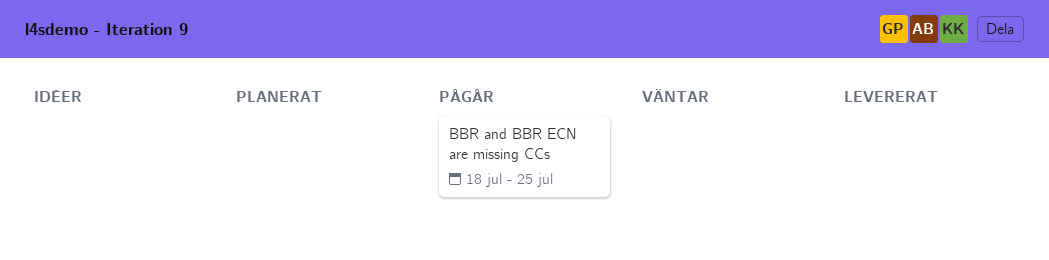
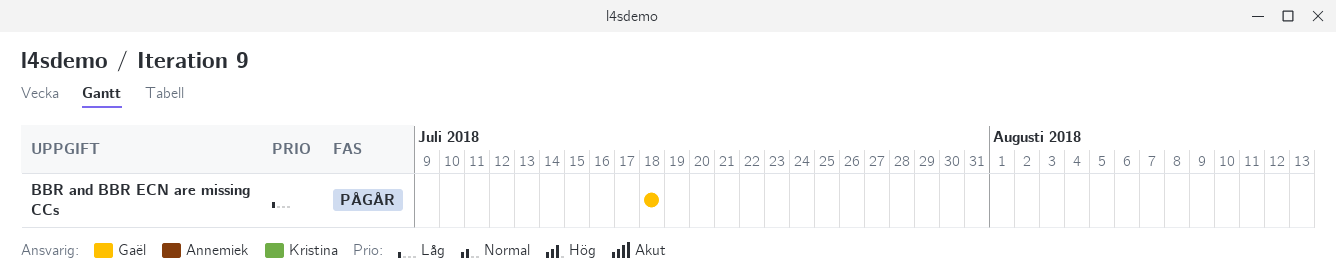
BBR and BBR ECN are missing CCs, due: Jul 25 -> Jul 18

